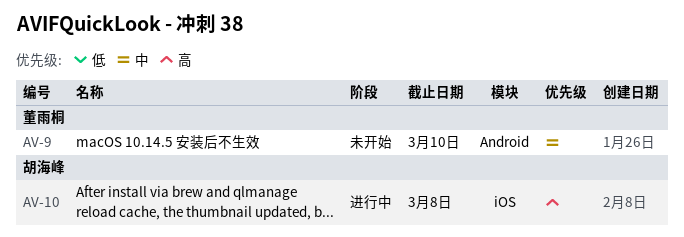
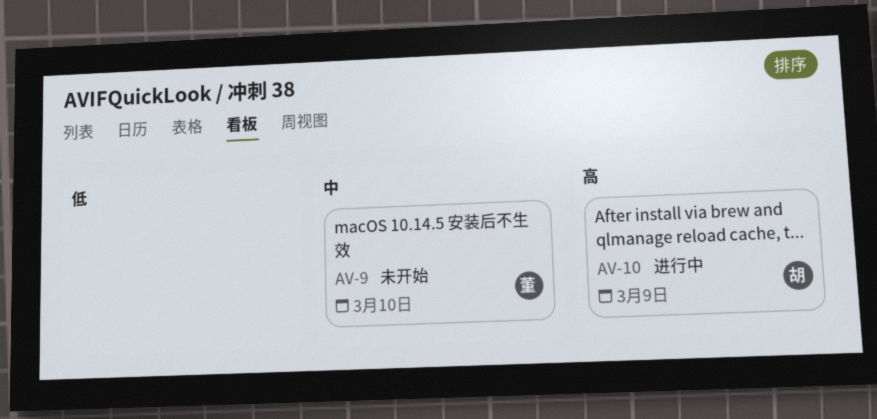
AV-10, due: Mar 8 -> Mar 9

